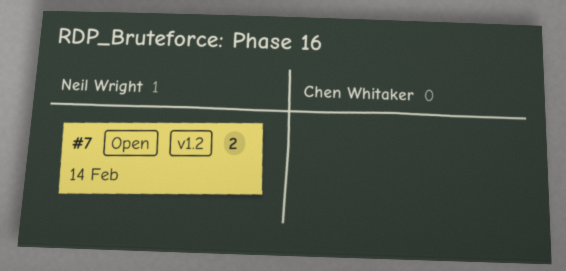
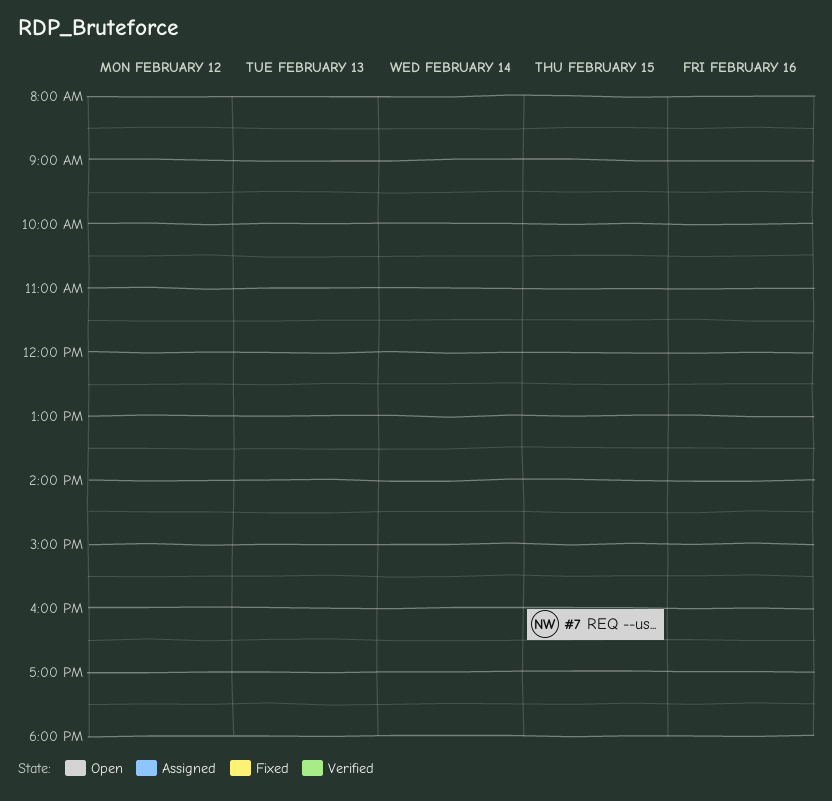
#7, day: Feb 14 -> Feb 15

